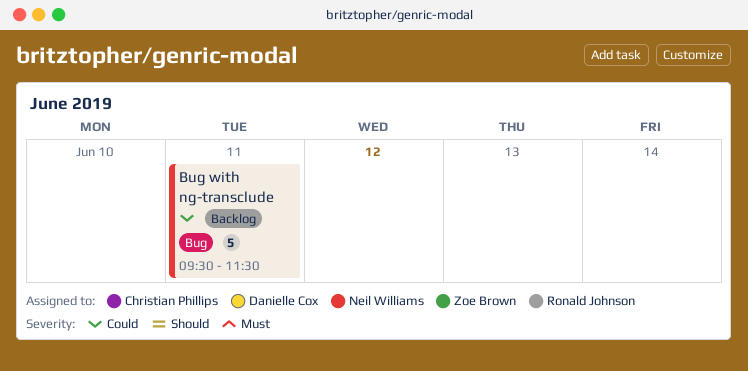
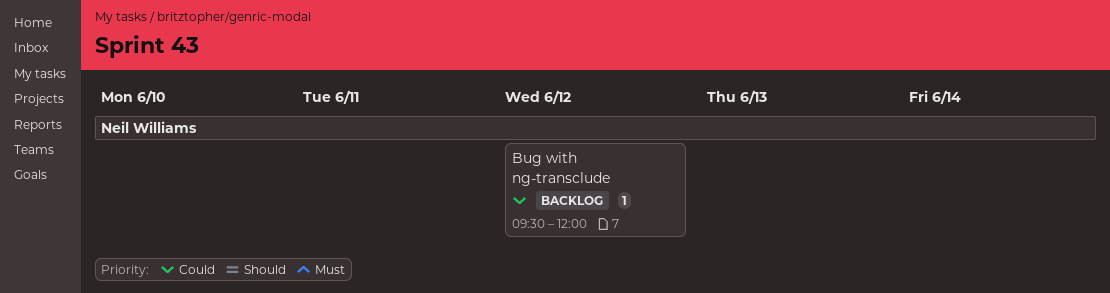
Bug with ng-transclude, estimate: 5 -> 1
Bug with ng-transclude, day: Jun 11 -> Jun 12
Bug with ng-transclude, ends: 11:30 -> 12:00

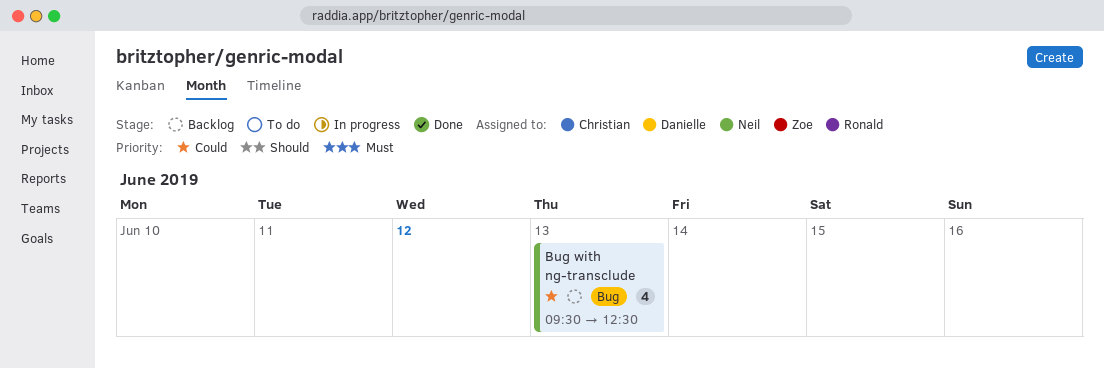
Bug with ng-transclude, estimate: 1 -> 4
Bug with ng-transclude, day: Jun 12 -> Jun 13
Bug with ng-transclude, ends: 12:00 -> 12:30

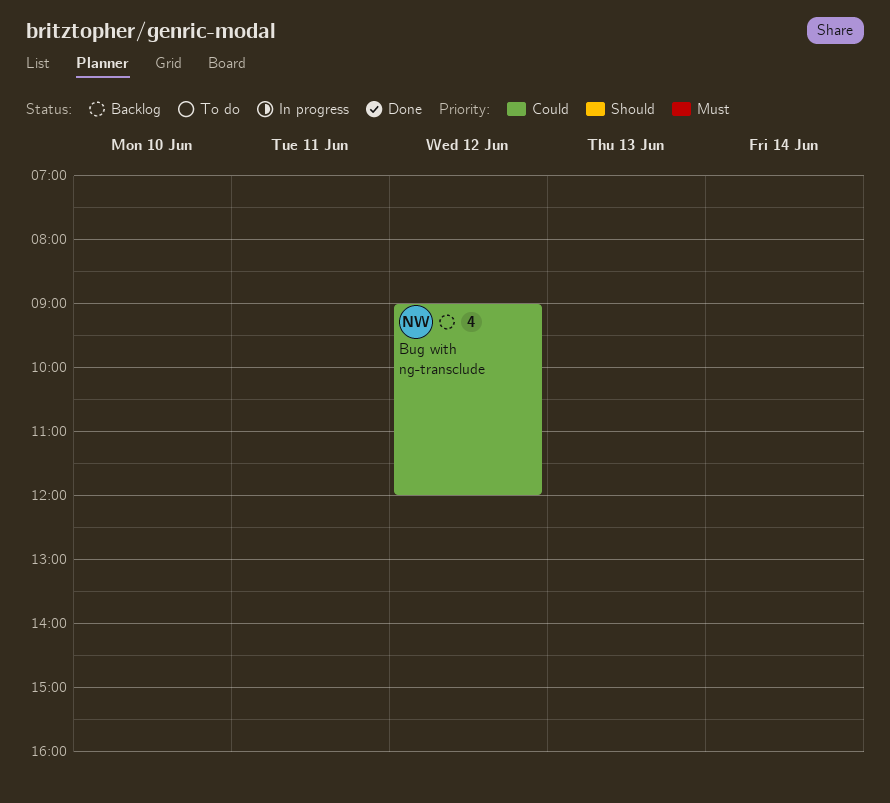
Bug with ng-transclude, day: Jun 13 -> Jun 12
Bug with ng-transclude, begins: 09:30 -> 09:00
Bug with ng-transclude, ends: 12:30 -> 12:00

